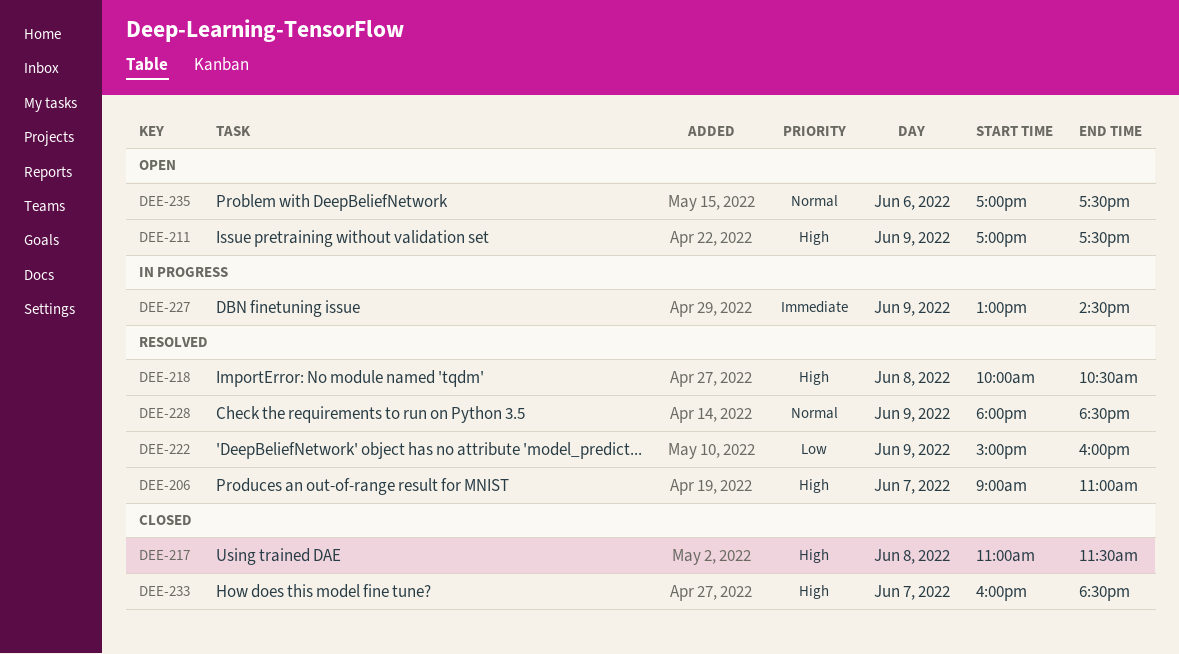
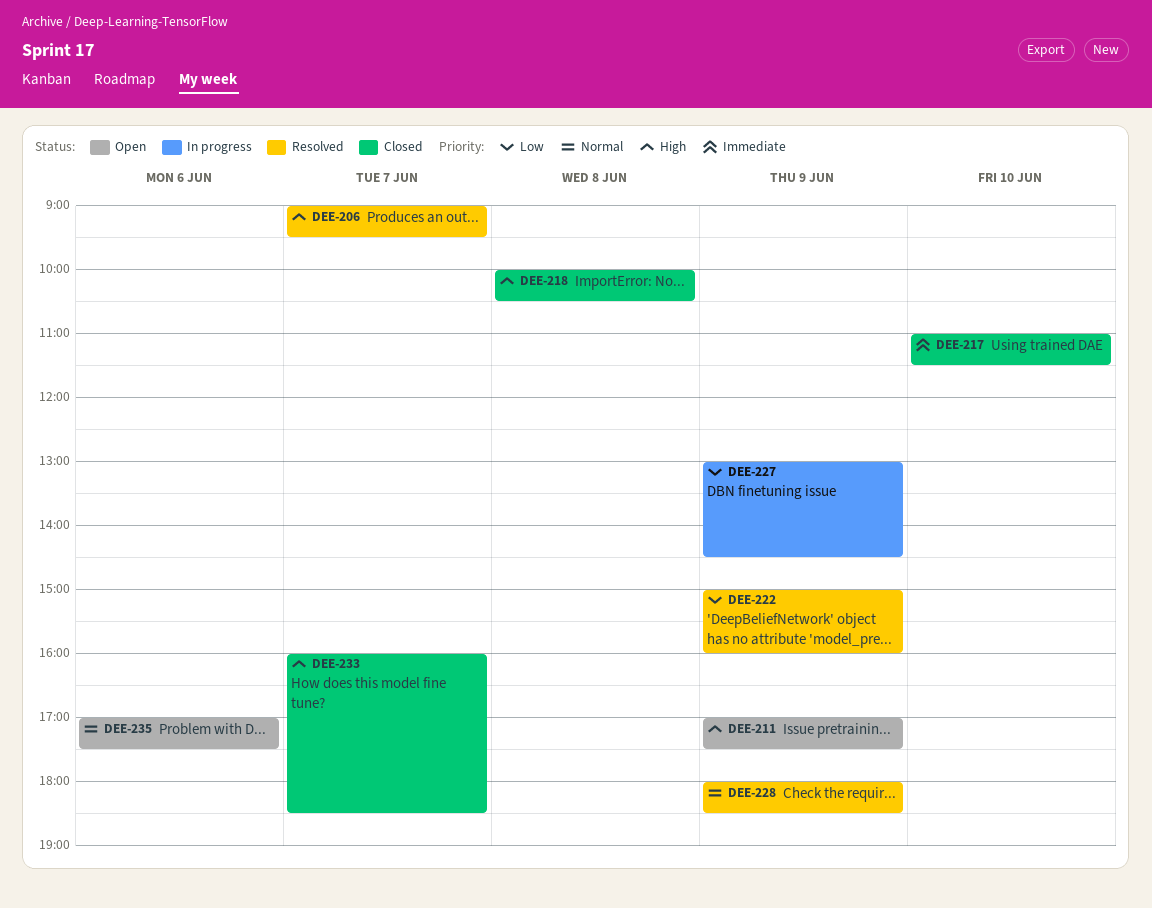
DEE-206, ends: 11:00 -> 09:30
DEE-217, priority: High -> Immediate
DEE-217, day: Jun 8 -> Jun 10
DEE-218, status: Resolved -> Closed
DEE-227, priority: Immediate -> Low

